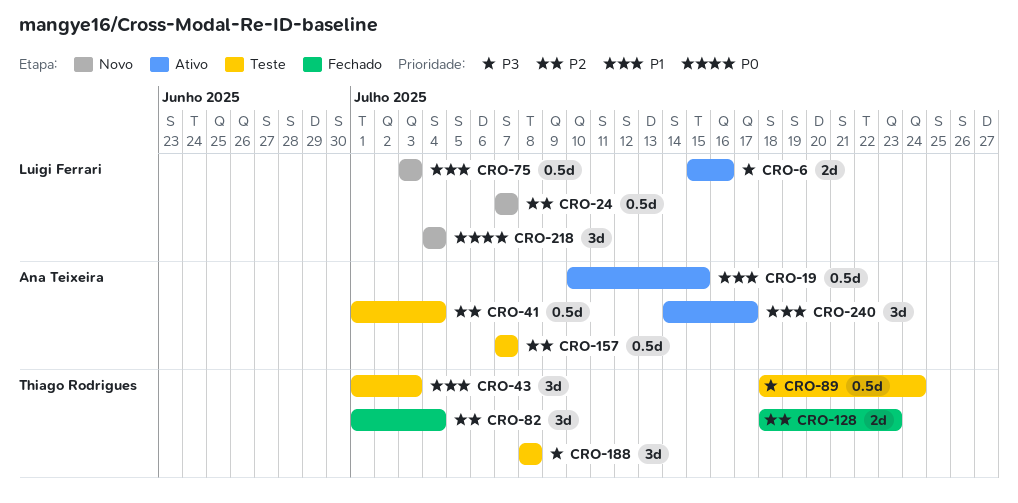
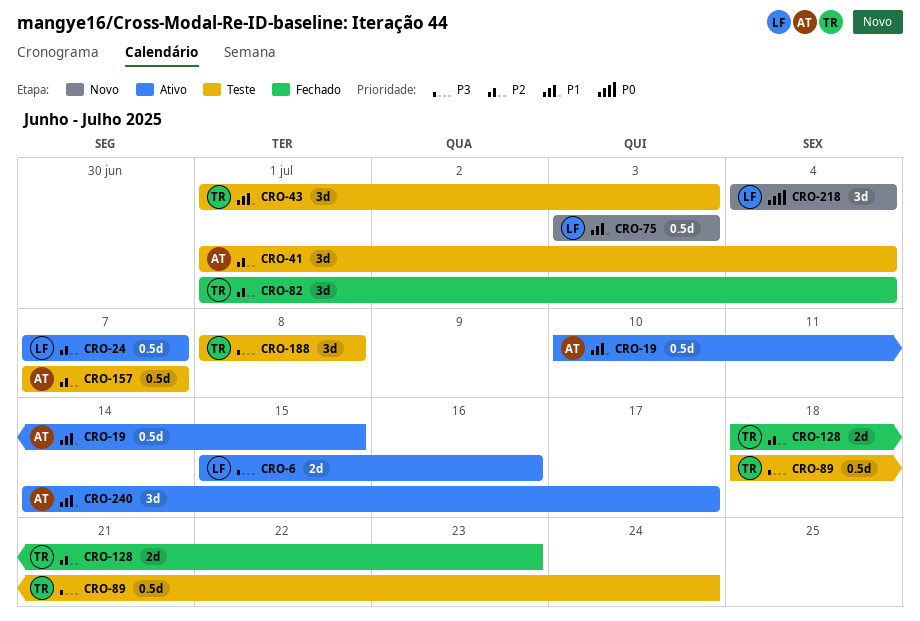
CRO-24, status: Novo -> Ativo
CRO-41, estimate: 0.5d -> 3d

